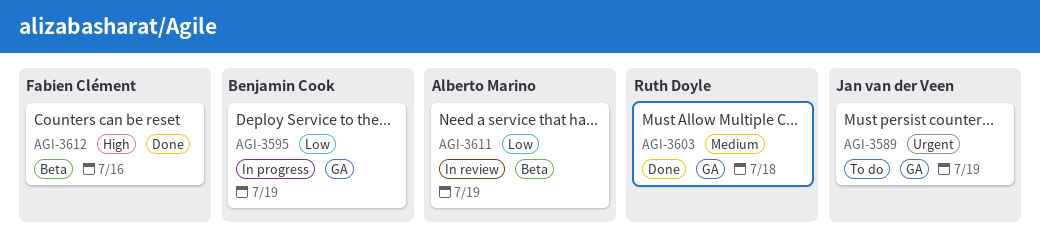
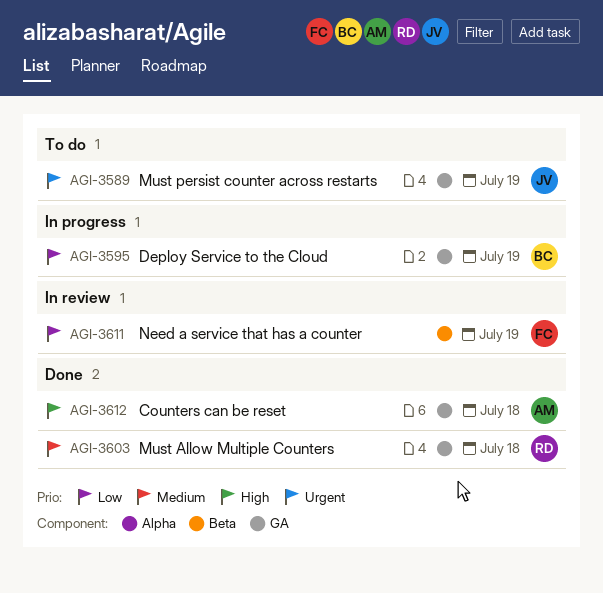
AGI-3611, owner: Alberto Marino -> Fabien Clément
AGI-3612, owner: Fabien Clément -> Alberto Marino
AGI-3612, label: Beta -> GA
AGI-3612, due: Jul 16 -> Jul 18

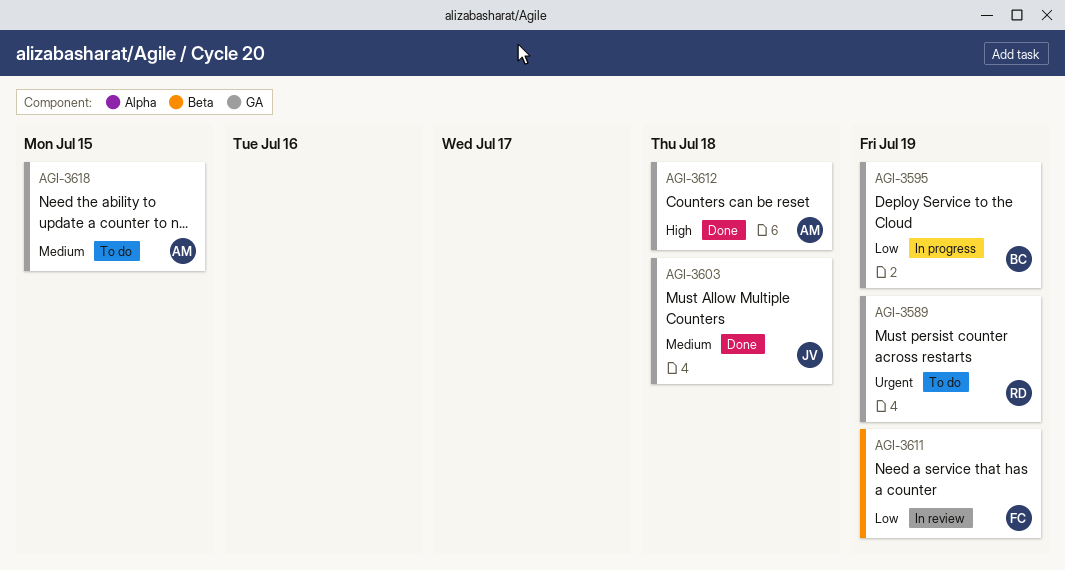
AGI-3589, owner: JV -> RD
AGI-3603, owner: RD -> JV
AGI-3618: none -> present

